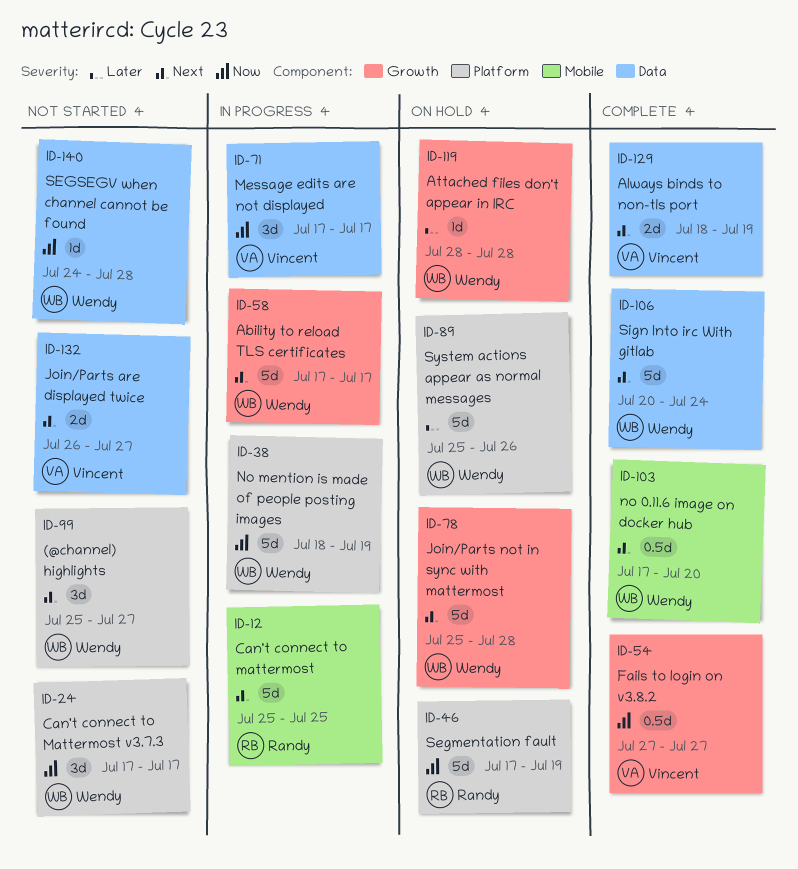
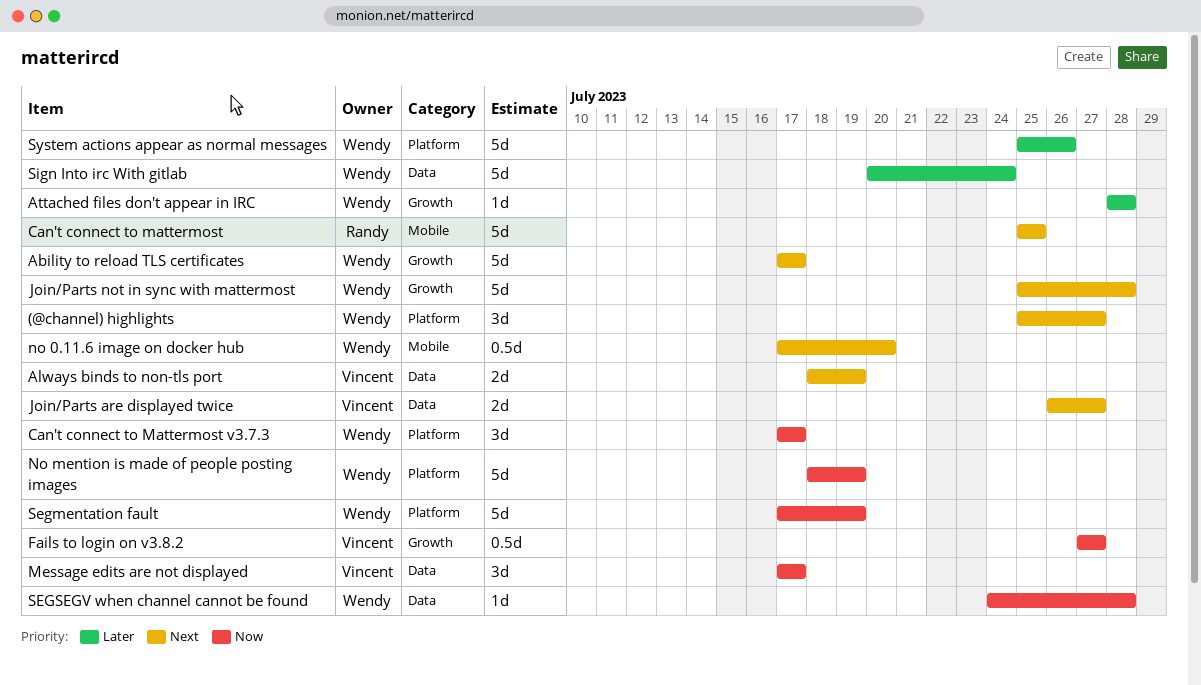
Segmentation fault, owner: Randy -> Wendy
Sign Into irc With gitlab, priority: Next -> Later

